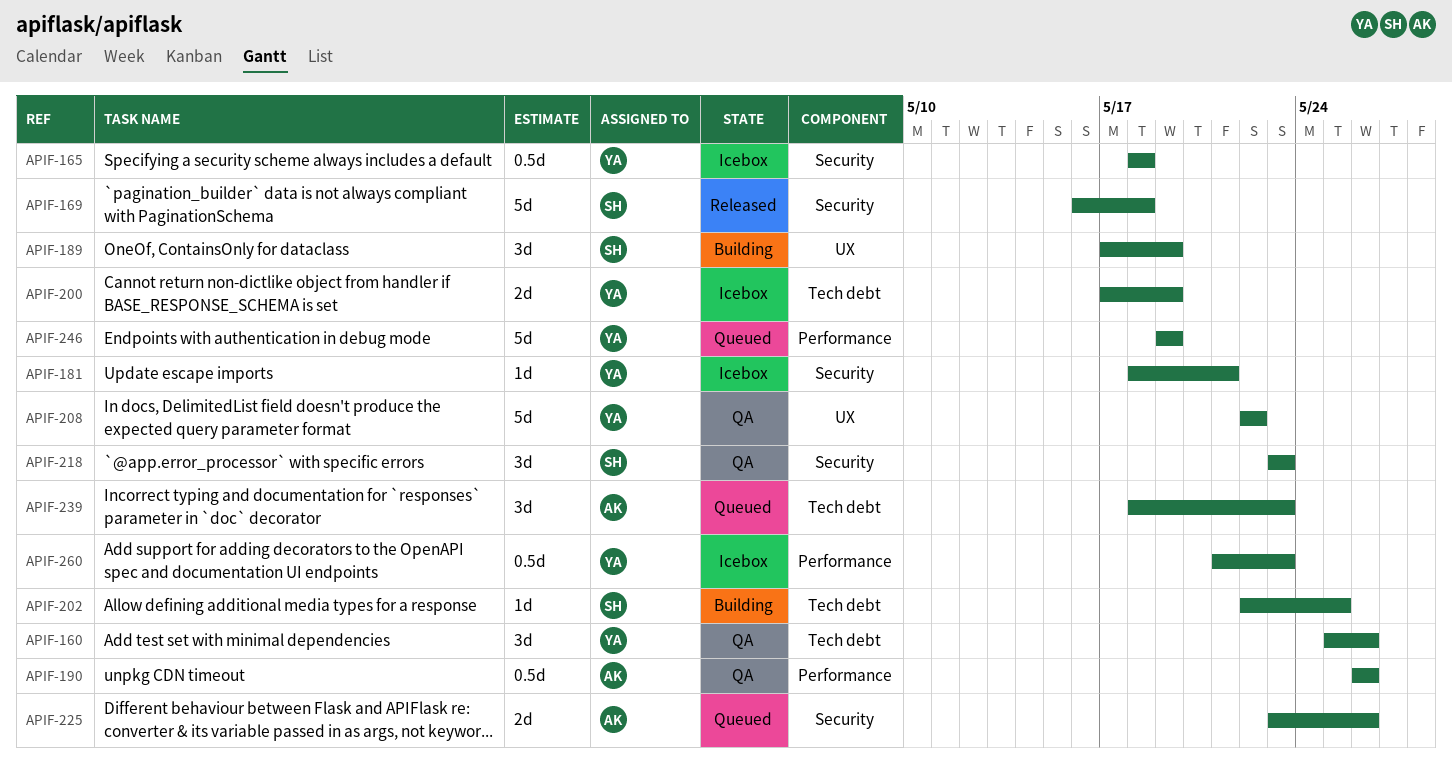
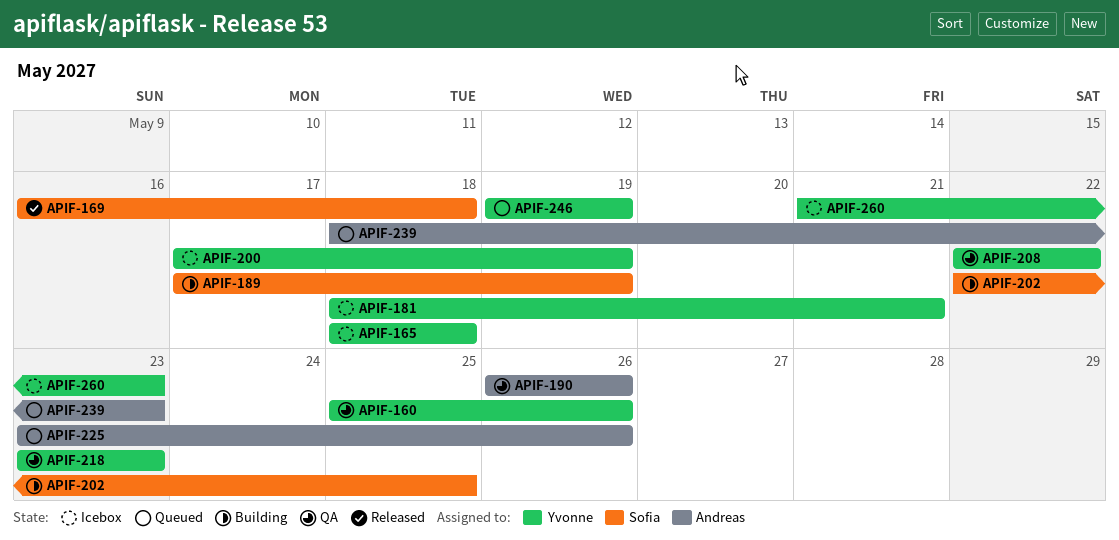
APIF-218, owner: Sofia -> Yvonne

